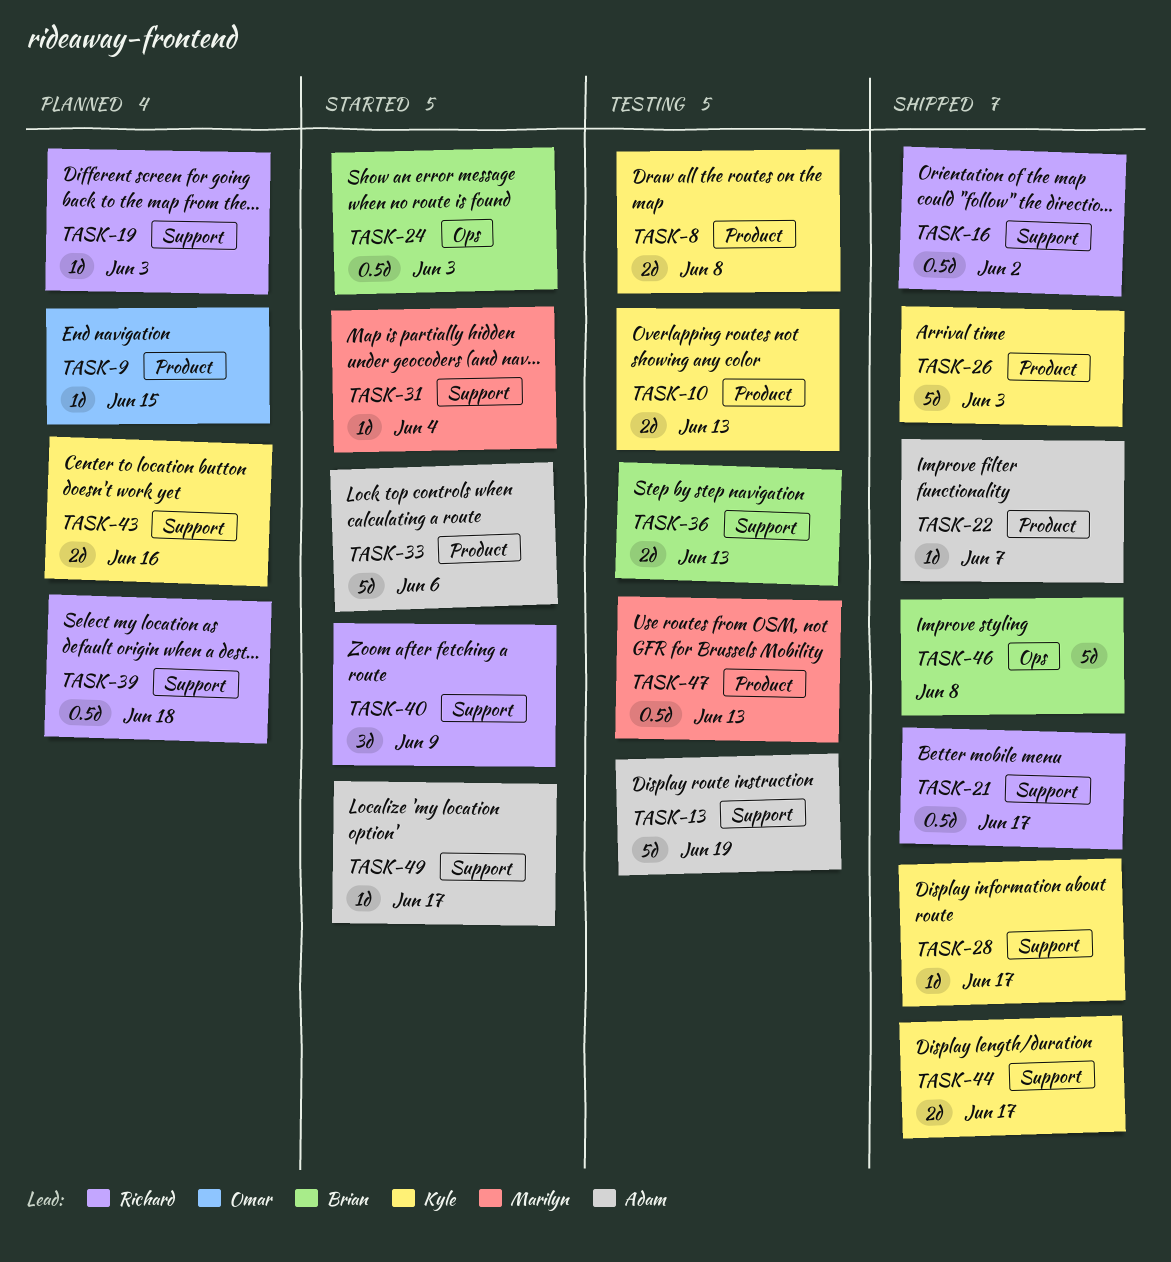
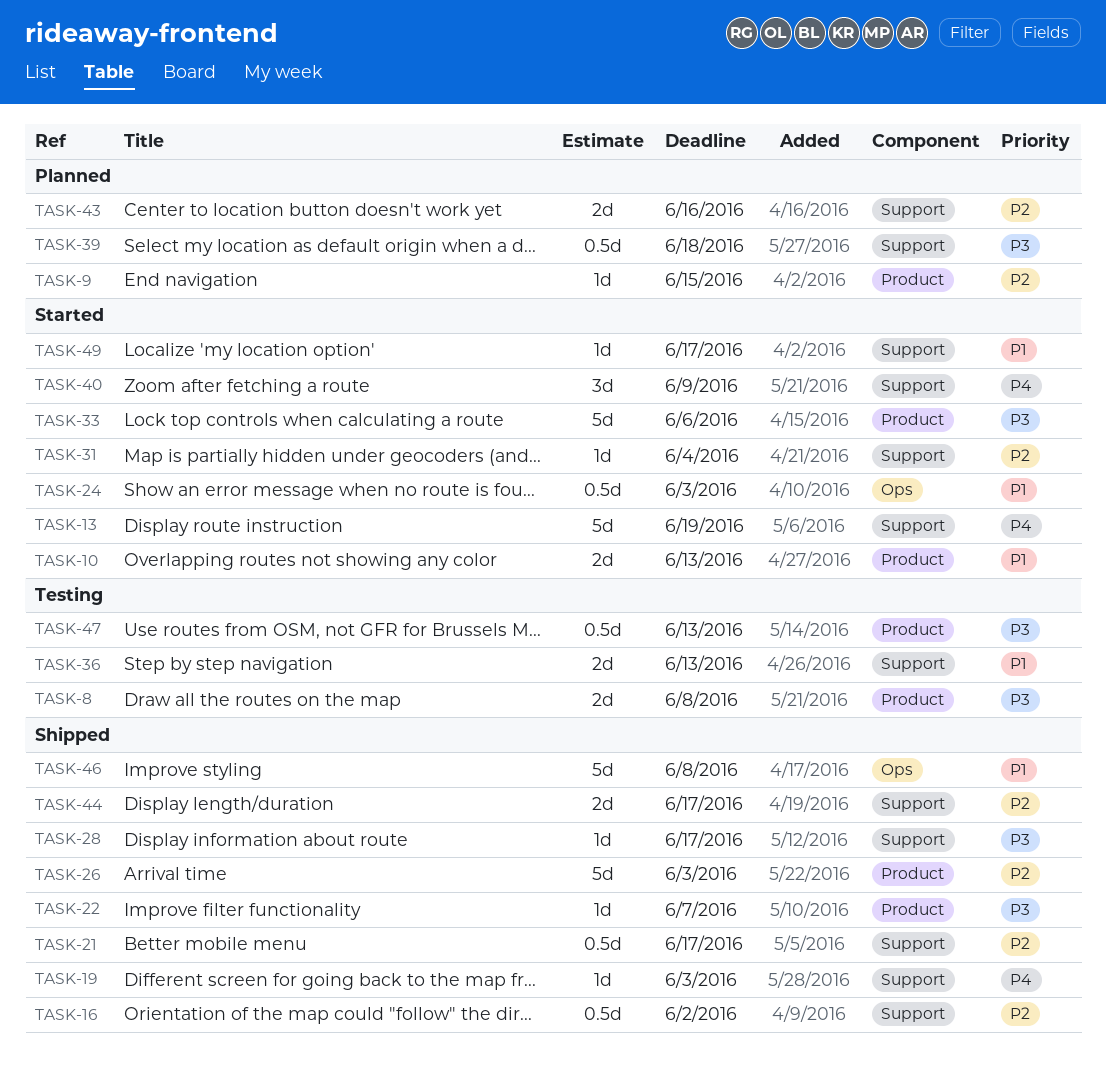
TASK-10, status: Testing -> Started
TASK-13, status: Testing -> Started
TASK-19, status: Planned -> Shipped

